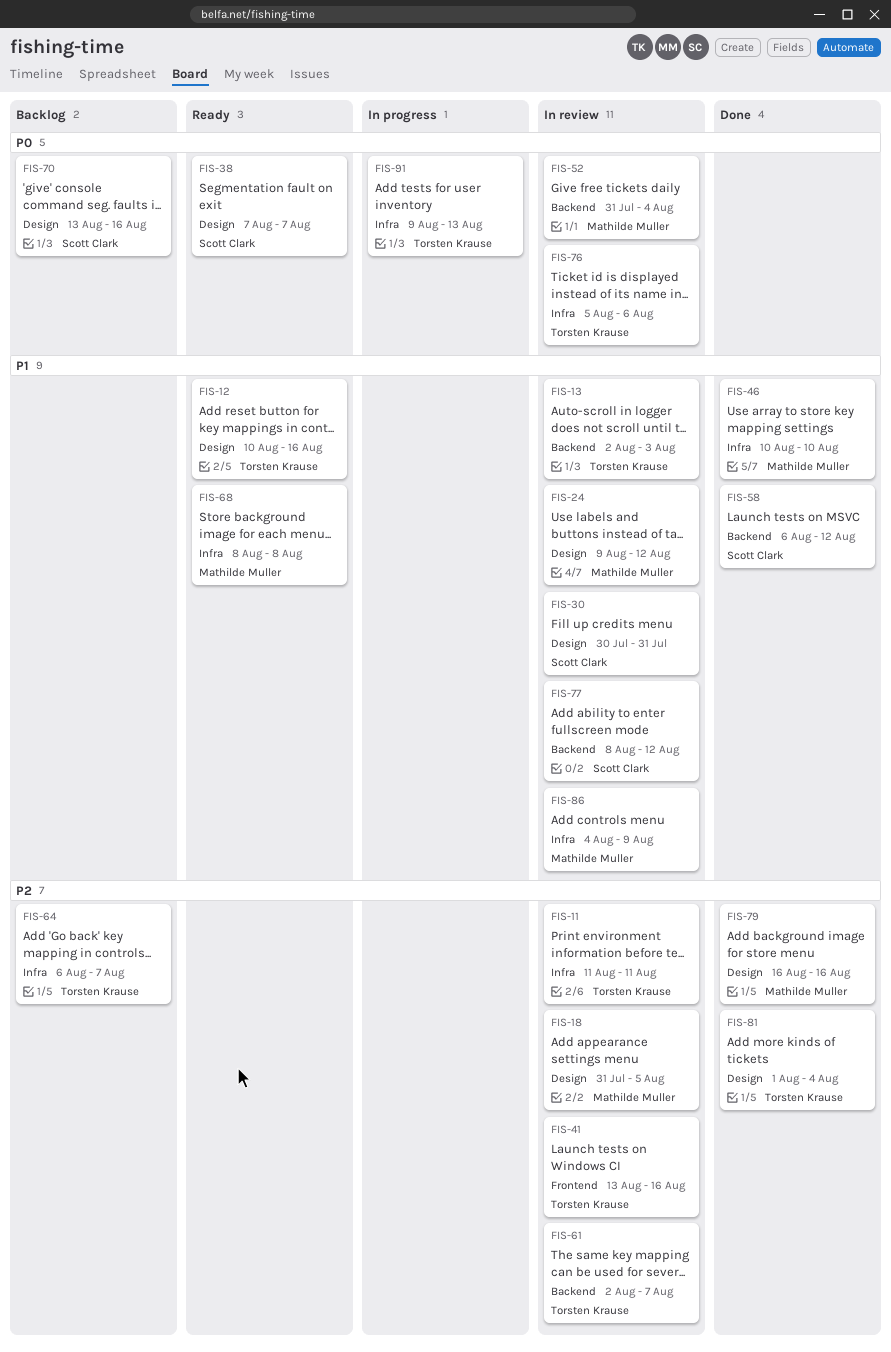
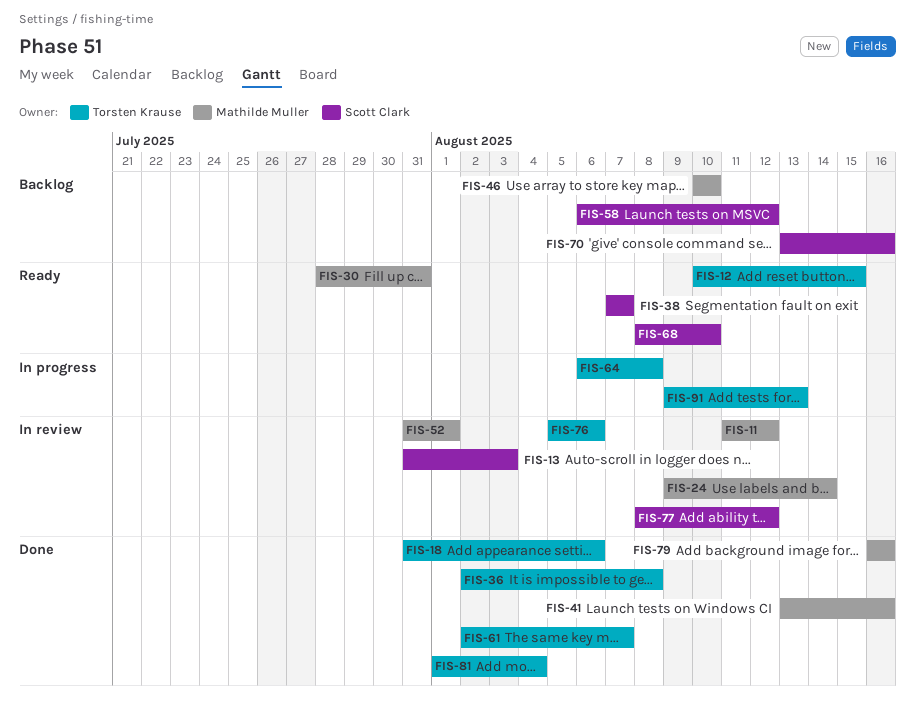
FIS-11, owner: Torsten Krause -> Mathilde Muller
FIS-11, due: Aug 11 -> Aug 12
FIS-12, due: Aug 16 -> Aug 15
FIS-13, owner: Torsten Krause -> Scott Clark
FIS-13, start: Aug 2 -> Jul 31
FIS-18, status: In review -> Done
FIS-18, owner: Mathilde Muller -> Torsten Krause
FIS-18, due: Aug 5 -> Aug 6
FIS-24, due: Aug 12 -> Aug 14
FIS-30, status: In review -> Ready
FIS-30, owner: Scott Clark -> Mathilde Muller
FIS-30, start: Jul 30 -> Jul 28
FIS-36: none -> present
FIS-41, status: In review -> Done
FIS-41, owner: Torsten Krause -> Mathilde Muller
FIS-46, status: Done -> Backlog
FIS-52, due: Aug 4 -> Aug 1
FIS-58, status: Done -> Backlog
FIS-61, status: In review -> Done
FIS-64, status: Backlog -> In progress
FIS-64, due: Aug 7 -> Aug 8
FIS-68, owner: Mathilde Muller -> Scott Clark
FIS-68, due: Aug 8 -> Aug 10
FIS-86: present -> none

